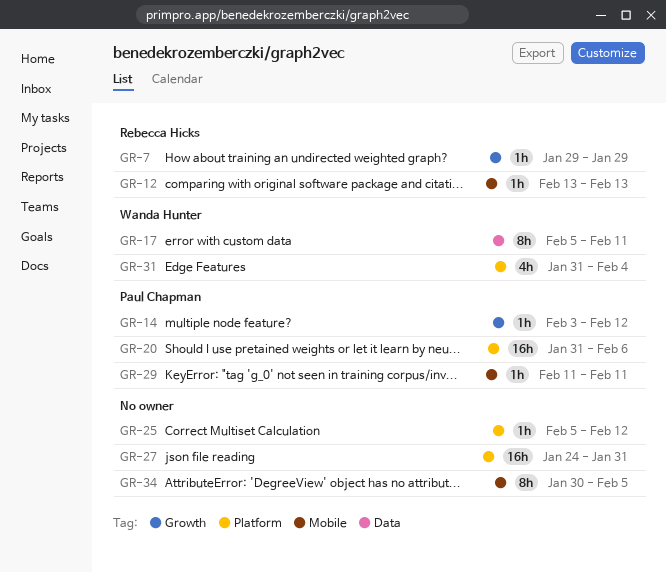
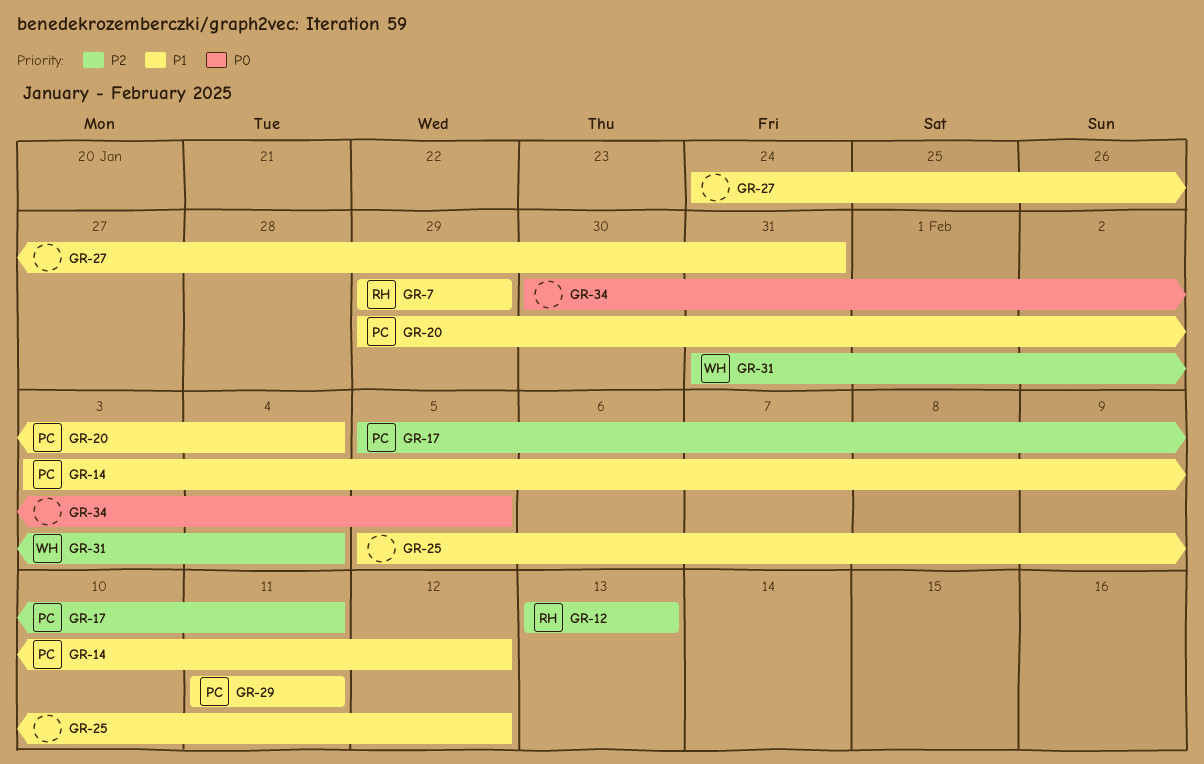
GR-17, owner: Wanda Hunter -> Paul Chapman
GR-20, start: Jan 31 -> Jan 29
GR-20, due: Feb 6 -> Feb 4

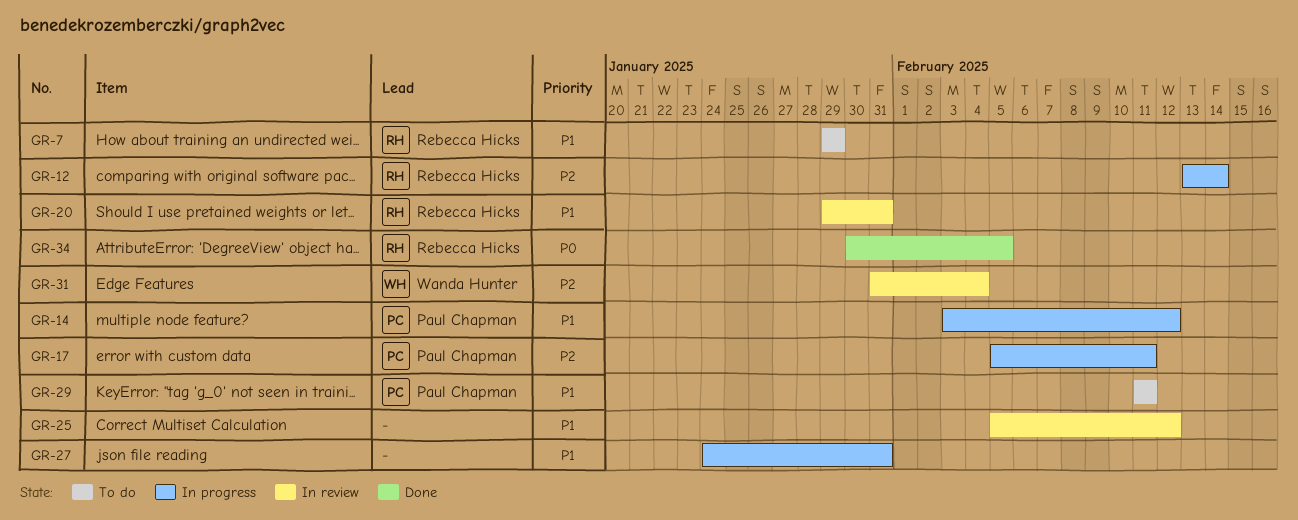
GR-12, due: Feb 13 -> Feb 14
GR-20, owner: Paul Chapman -> Rebecca Hicks
GR-20, due: Feb 4 -> Jan 31
GR-34, owner: none -> Rebecca Hicks

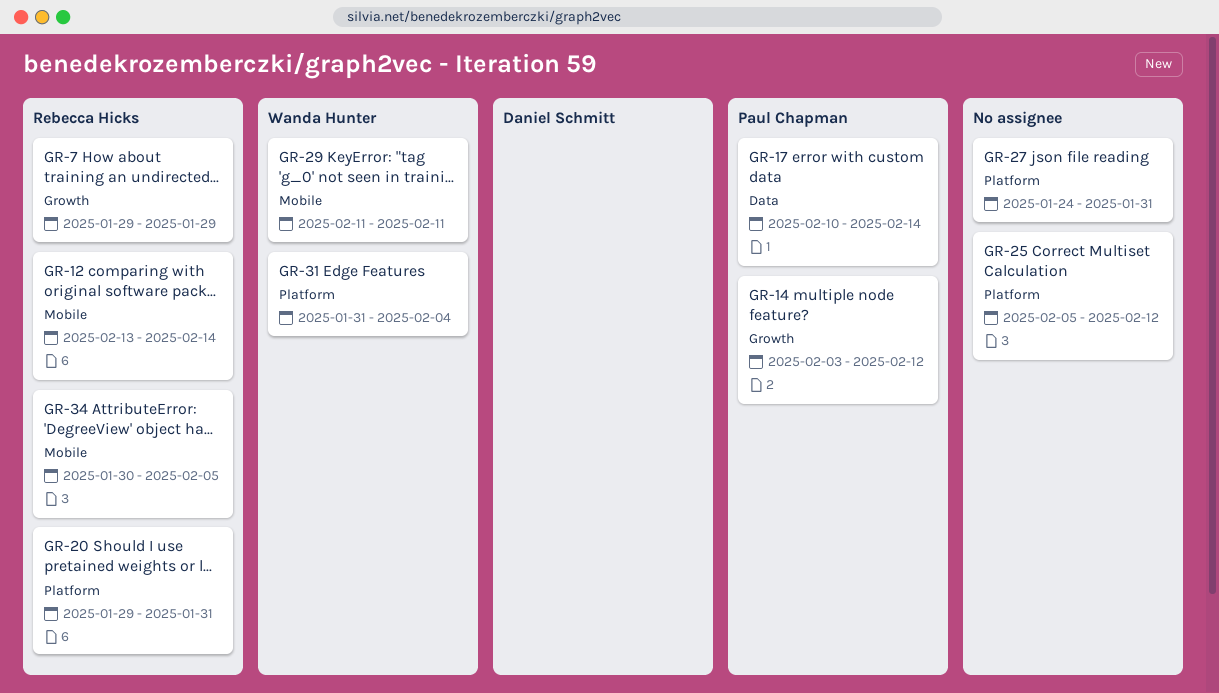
GR-17, start: Feb 5 -> Feb 10
GR-17, due: Feb 11 -> Feb 14
GR-29, owner: Paul Chapman -> Wanda Hunter

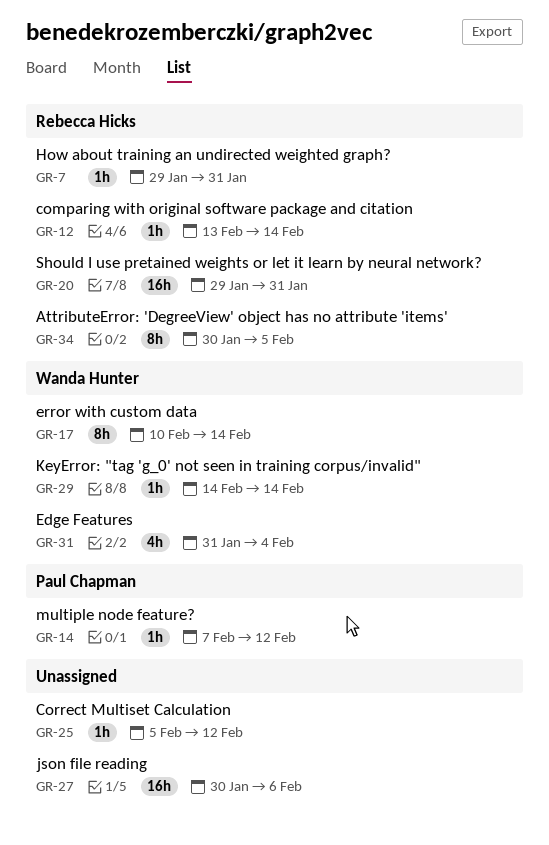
GR-7, due: Jan 29 -> Jan 31
GR-14, start: Feb 3 -> Feb 7
GR-17, owner: Paul Chapman -> Wanda Hunter
GR-27, start: Jan 24 -> Jan 30
GR-27, due: Jan 31 -> Feb 6
GR-29, start: Feb 11 -> Feb 14
GR-29, due: Feb 11 -> Feb 14

